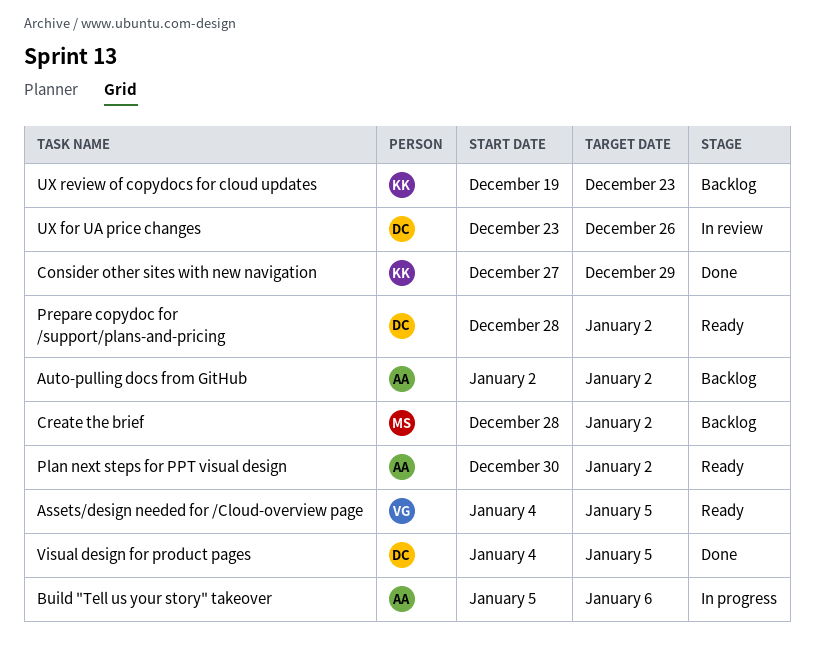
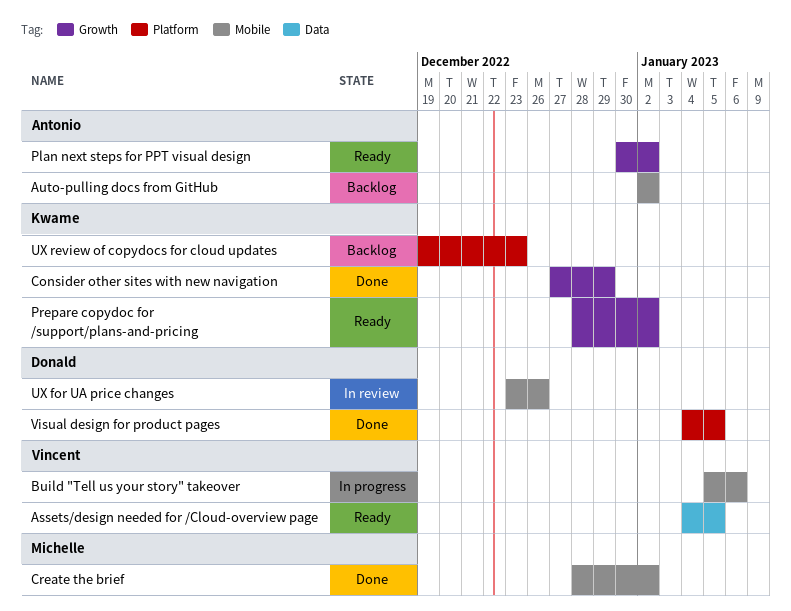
Build "Tell us your story" takeover, owner: Antonio -> Vincent
Create the brief, status: Backlog -> Done
Prepare copydoc for /support/plans-and-pricing, owner: Donald -> Kwame

